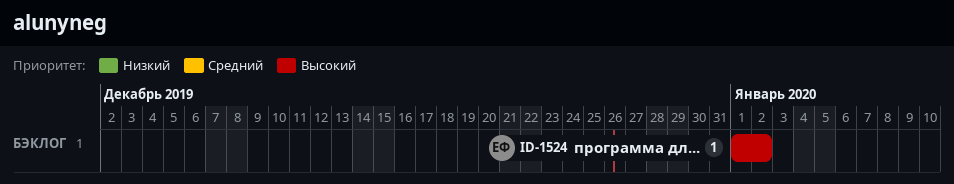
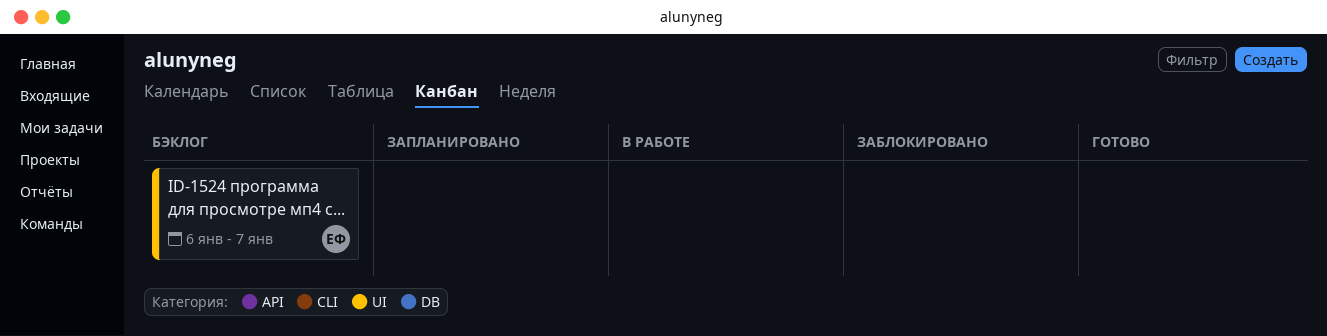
ID-1524, start: Jan 1 -> Jan 6
ID-1524, due: Jan 2 -> Jan 7

